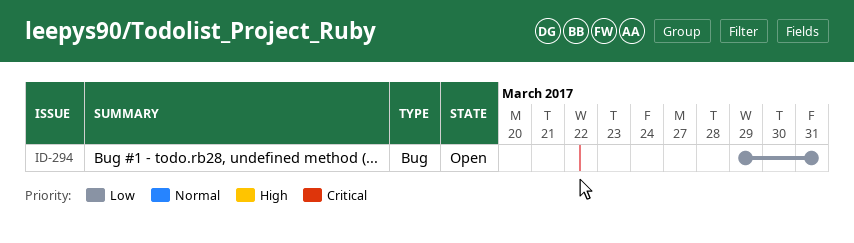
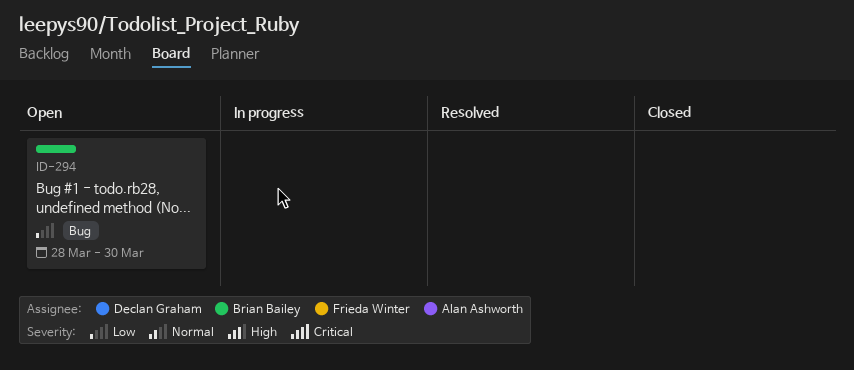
ID-294, start: Mar 29 -> Mar 28
ID-294, due: Mar 31 -> Mar 30

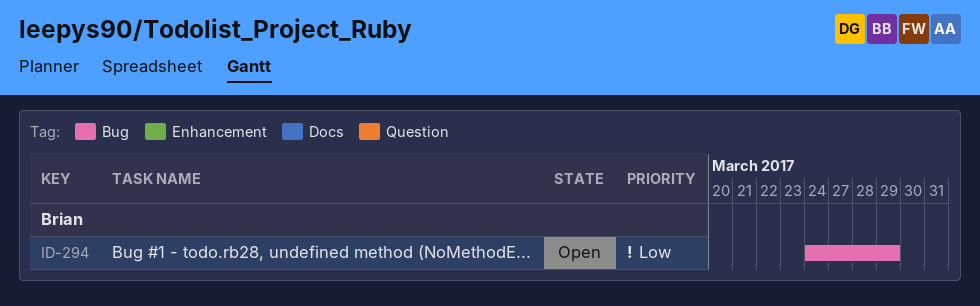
ID-294, start: Mar 28 -> Mar 24
ID-294, due: Mar 30 -> Mar 29

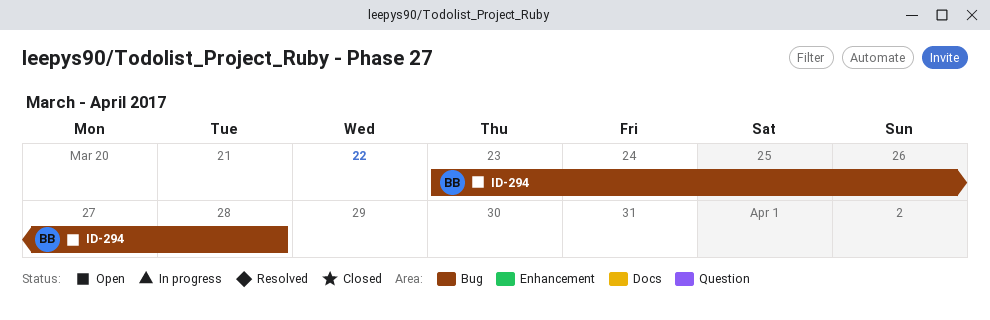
ID-294, start: Mar 24 -> Mar 23
ID-294, due: Mar 29 -> Mar 28

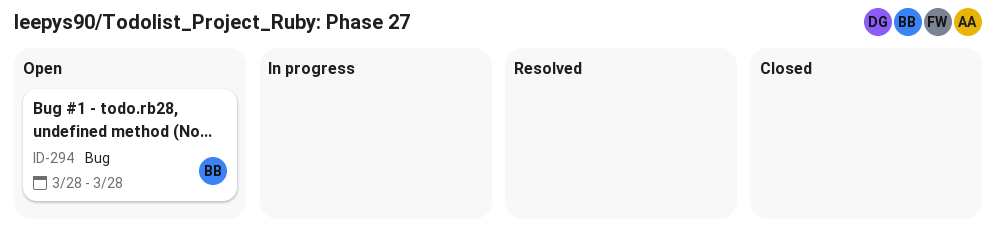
ID-294, start: Mar 23 -> Mar 28

